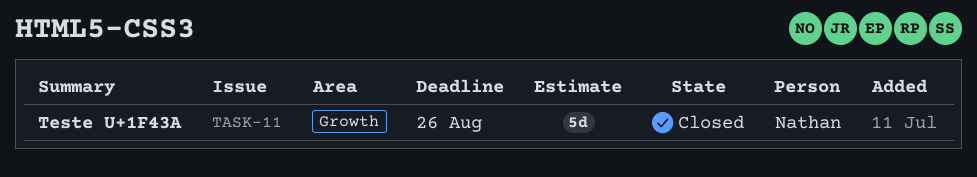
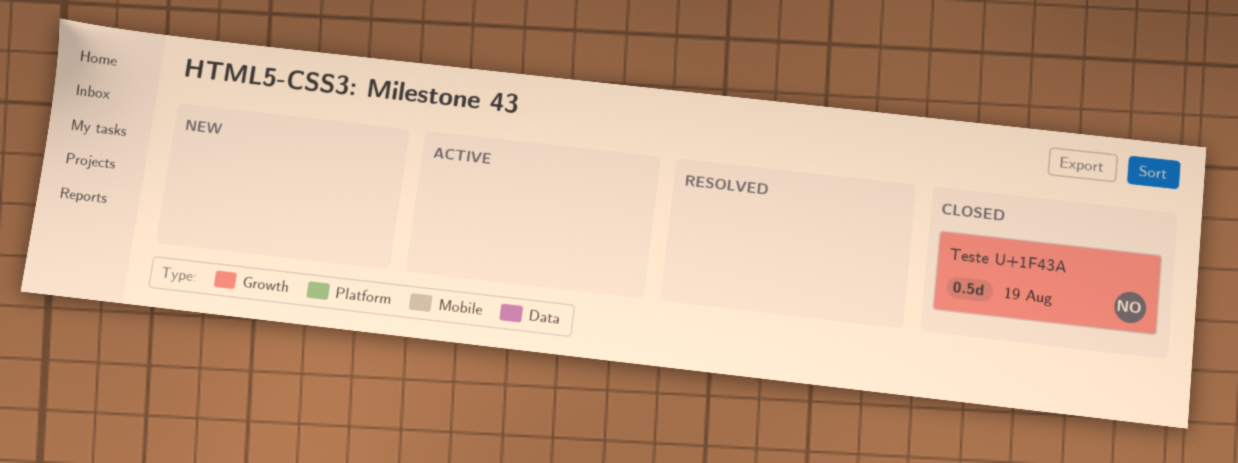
Teste U+1F43A, estimate: 5d -> 0.5d
Teste U+1F43A, due: Aug 26 -> Aug 19

